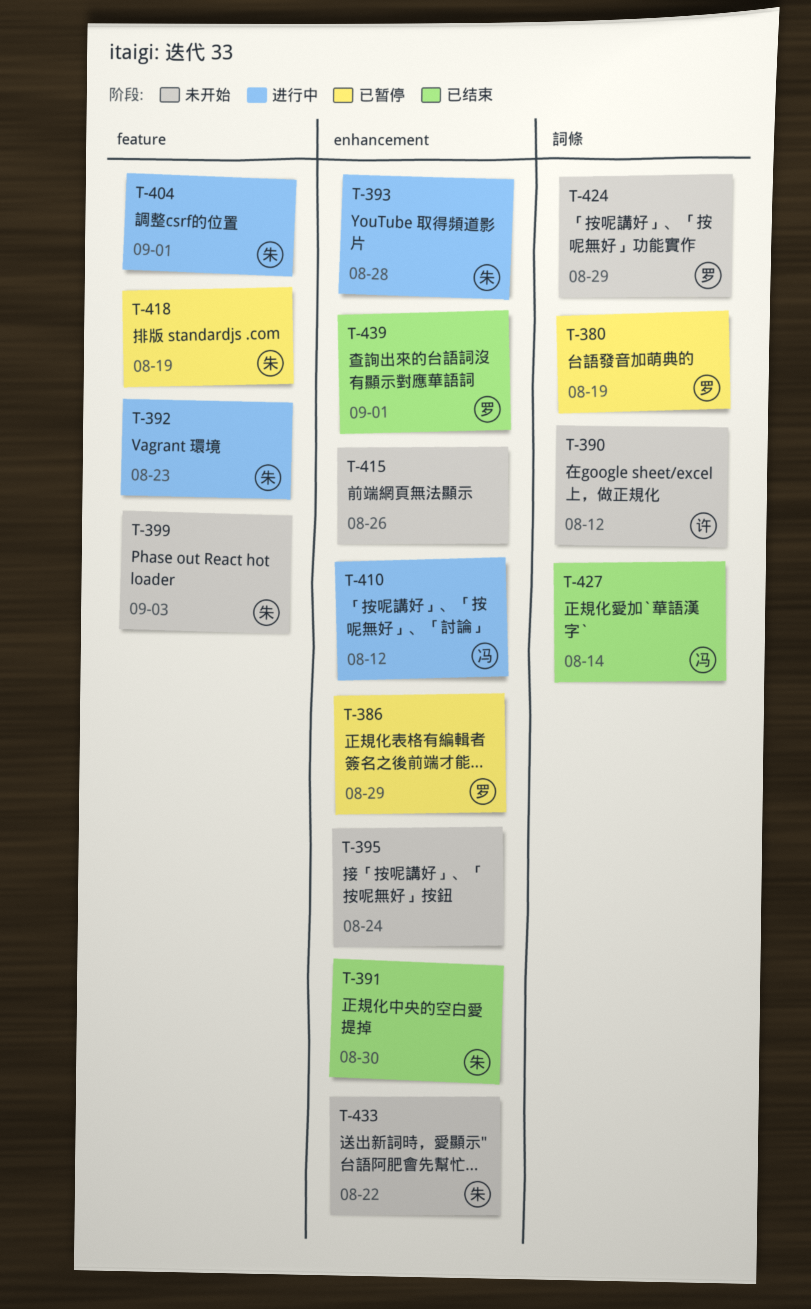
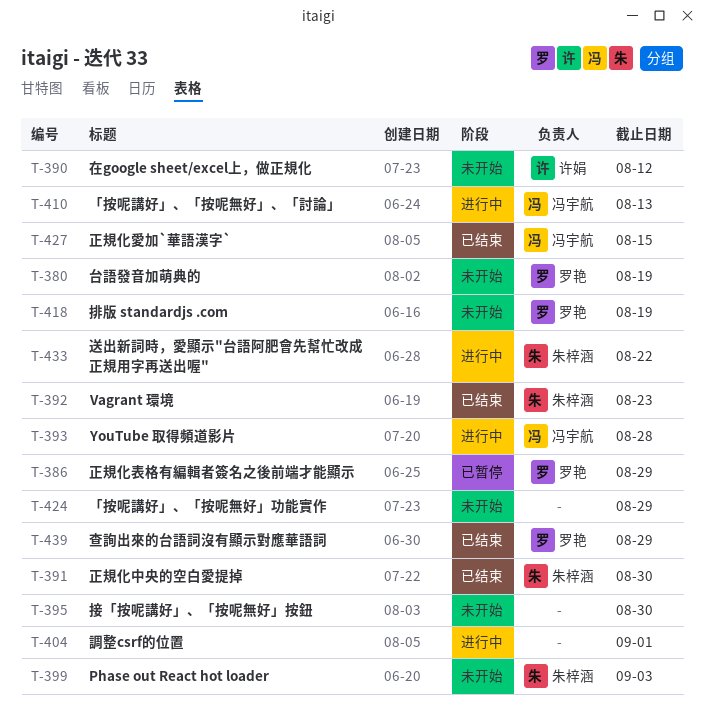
T-380, status: 已暂停 -> 未开始
T-392, status: 进行中 -> 已结束
T-393, owner: 朱梓涵 -> 冯宇航
T-395, due: Aug 24 -> Aug 30
T-404, owner: 朱梓涵 -> none
T-410, due: Aug 12 -> Aug 13
T-415: present -> none
T-418, status: 已暂停 -> 未开始
T-418, owner: 朱梓涵 -> 罗艳
T-424, owner: 罗艳 -> none
T-427, due: Aug 14 -> Aug 15
T-433, status: 未开始 -> 进行中
T-439, due: Sep 1 -> Aug 29

